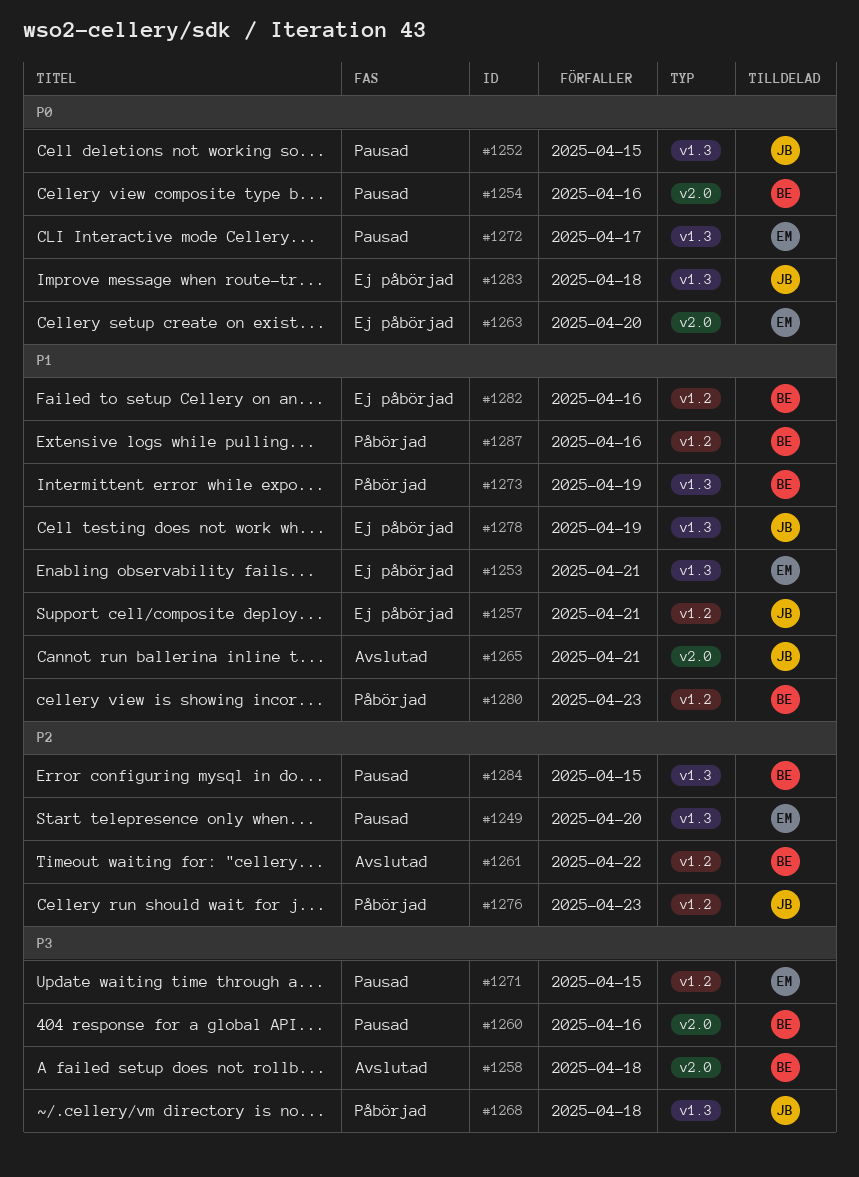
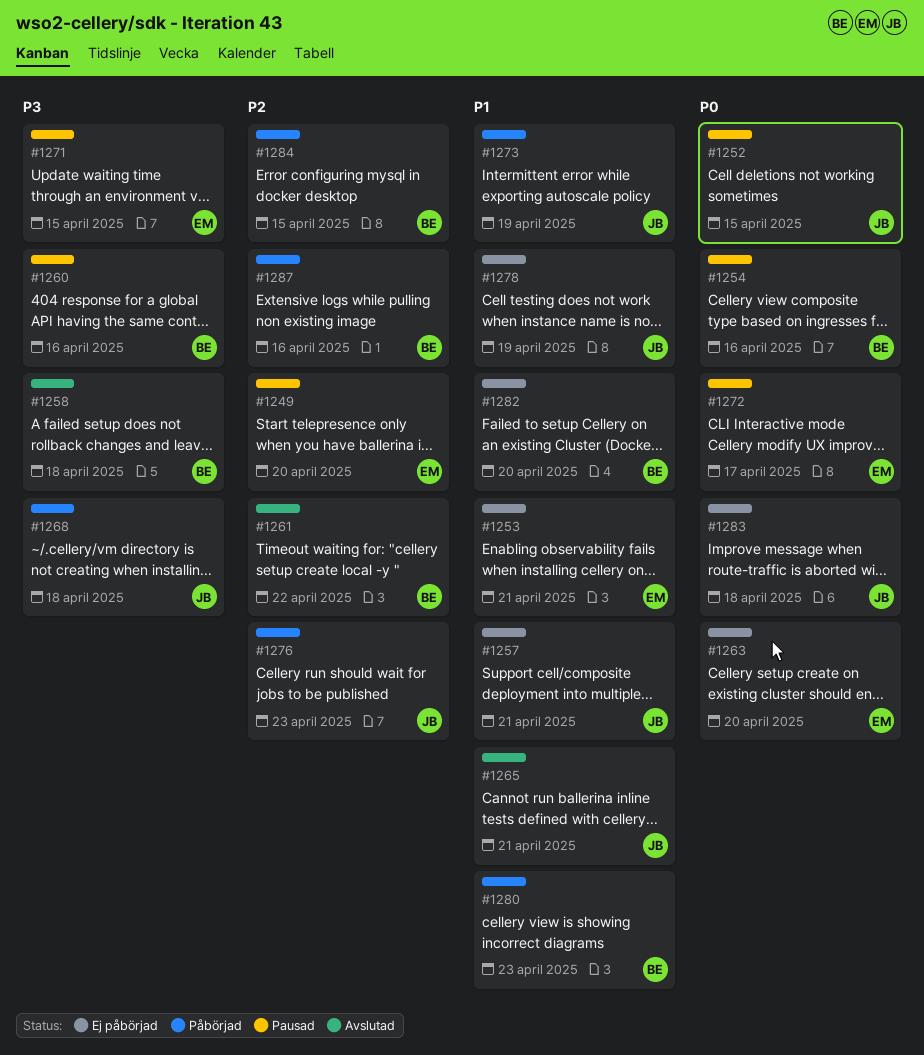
#1273, owner: BE -> JB
#1282, due: Apr 16 -> Apr 20
#1284, status: Pausad -> Påbörjad
#1287, priority: P1 -> P2

